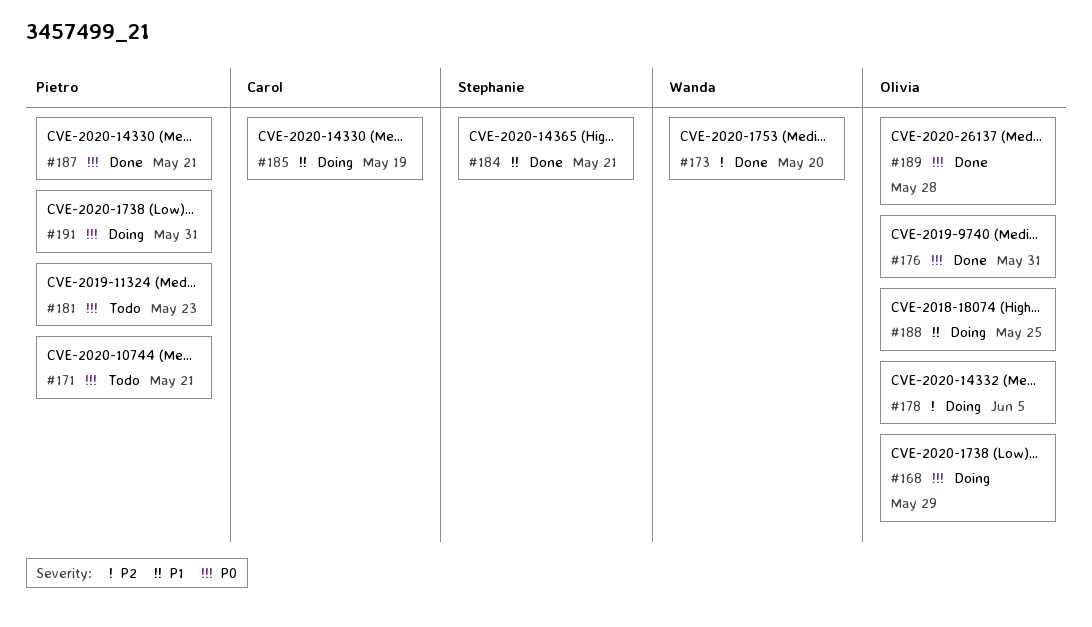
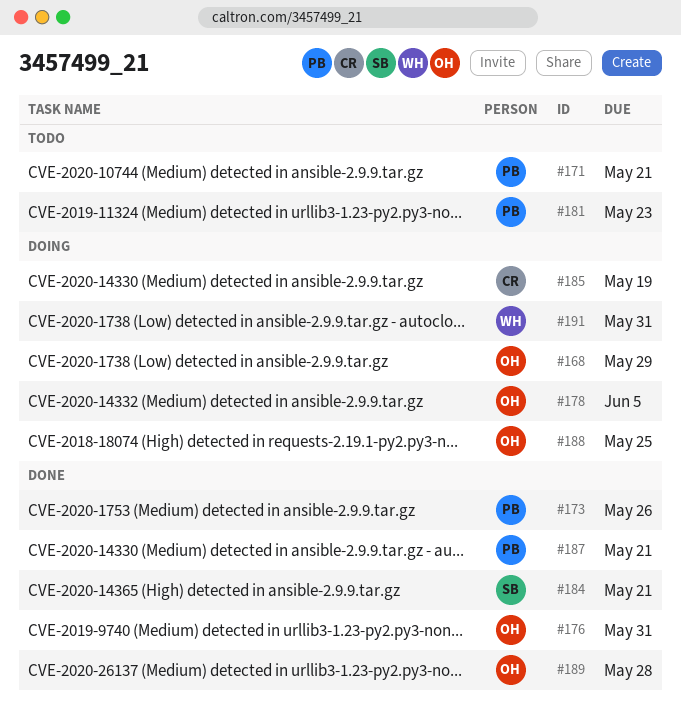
#173, owner: Wanda -> Pietro
#173, due: May 20 -> May 26
#191, owner: Pietro -> Wanda

